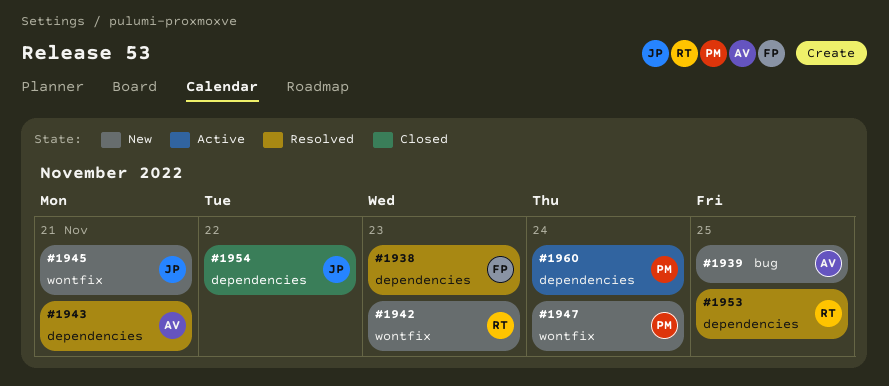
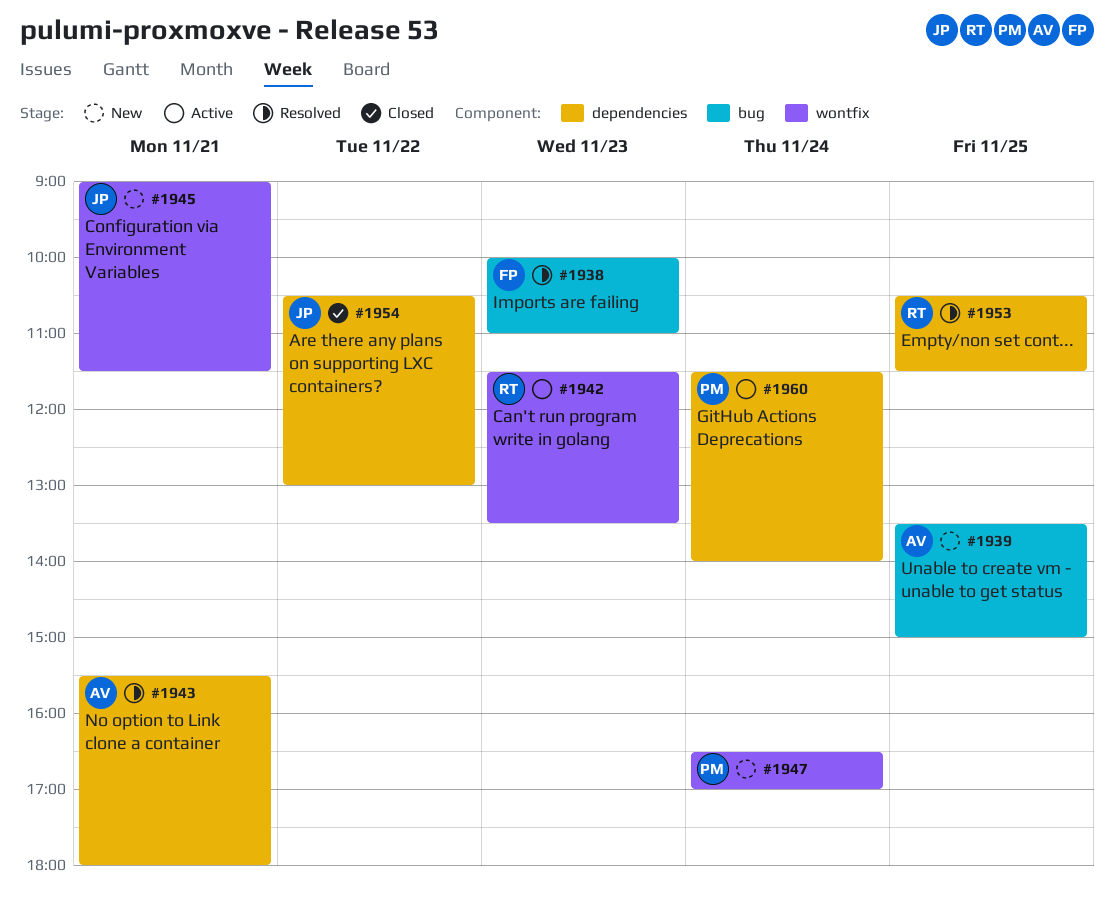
#1938, label: dependencies -> bug
#1942, status: New -> Active

